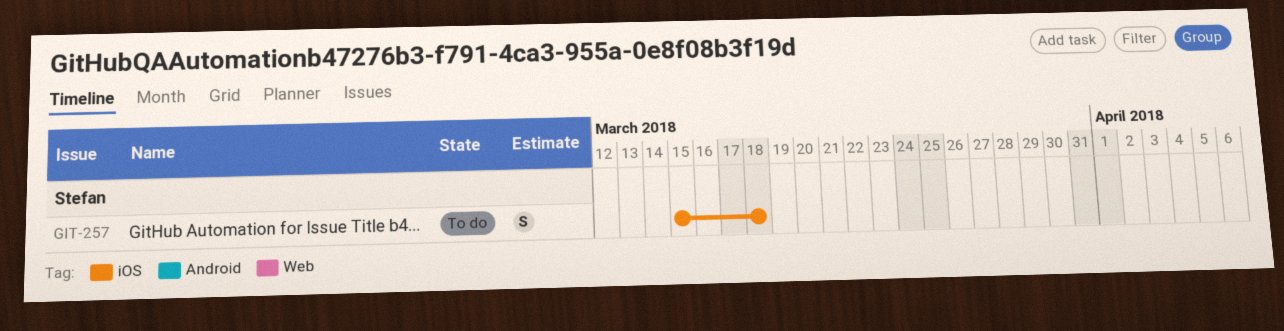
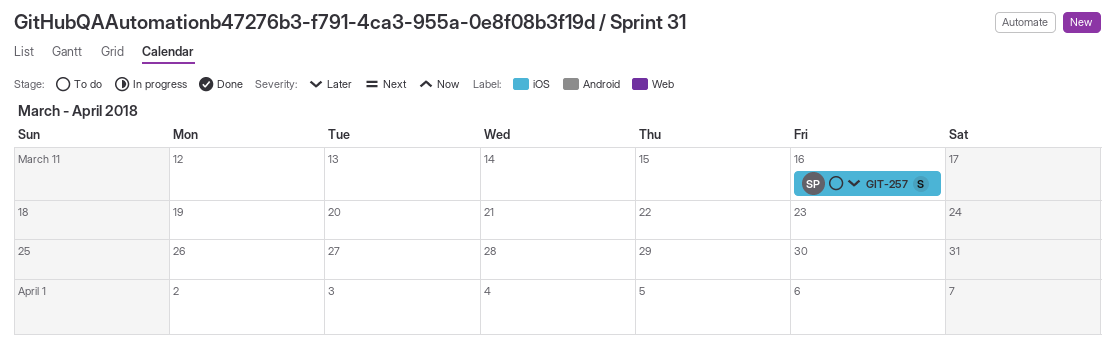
GIT-257, start: Mar 15 -> Mar 16
GIT-257, due: Mar 18 -> Mar 16

